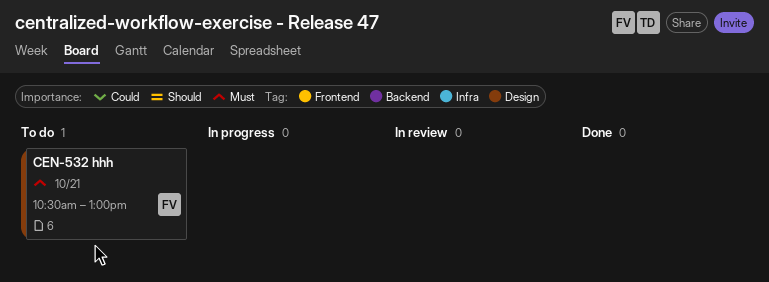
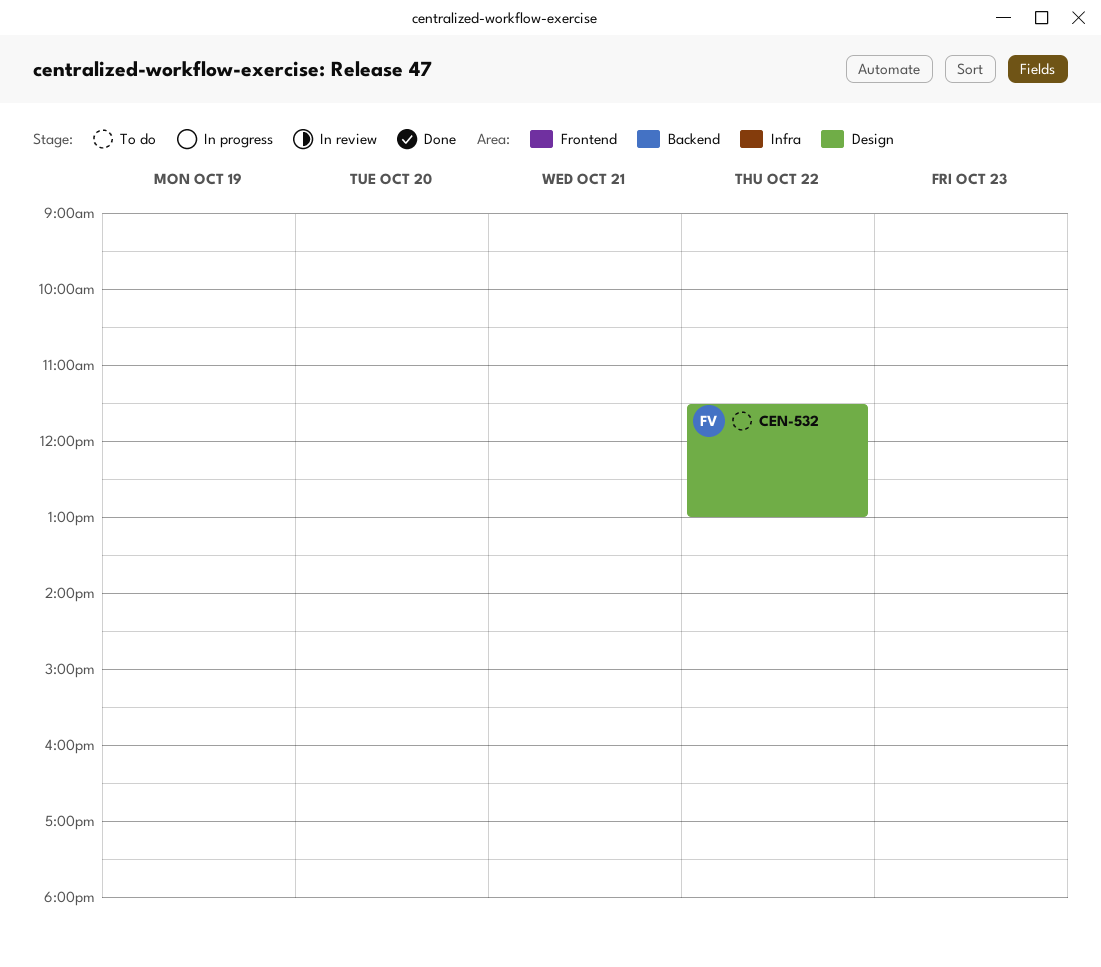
CEN-532, day: Oct 21 -> Oct 22
CEN-532, begins: 10:30 -> 11:30

